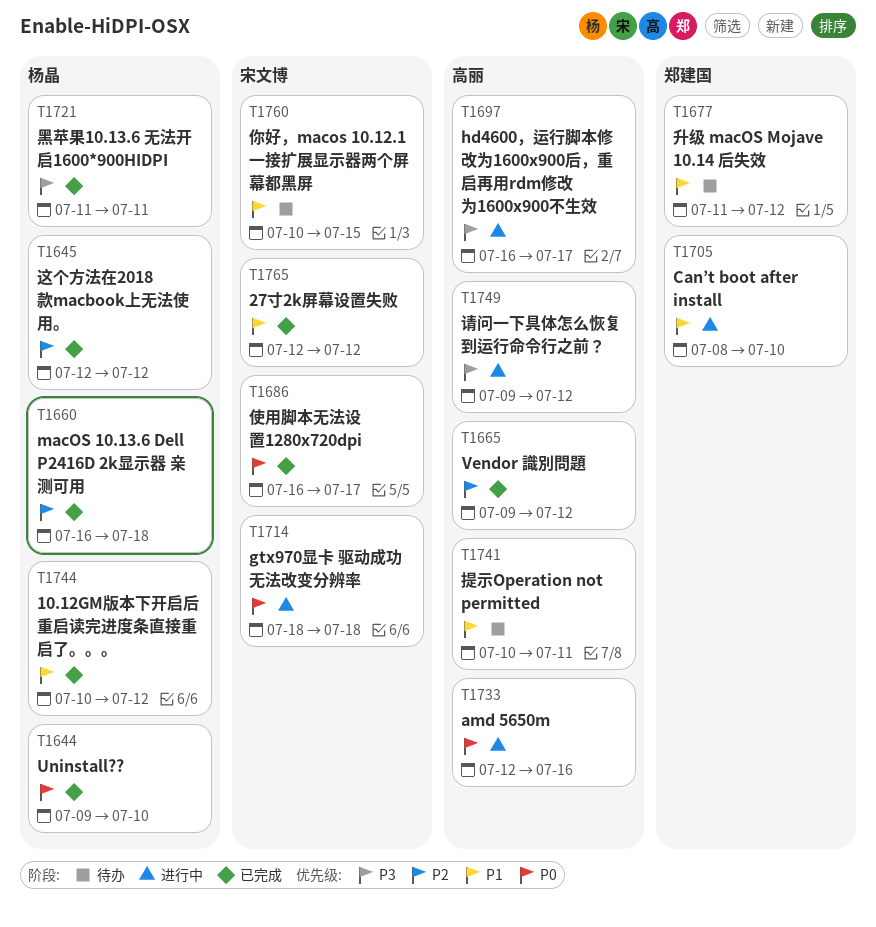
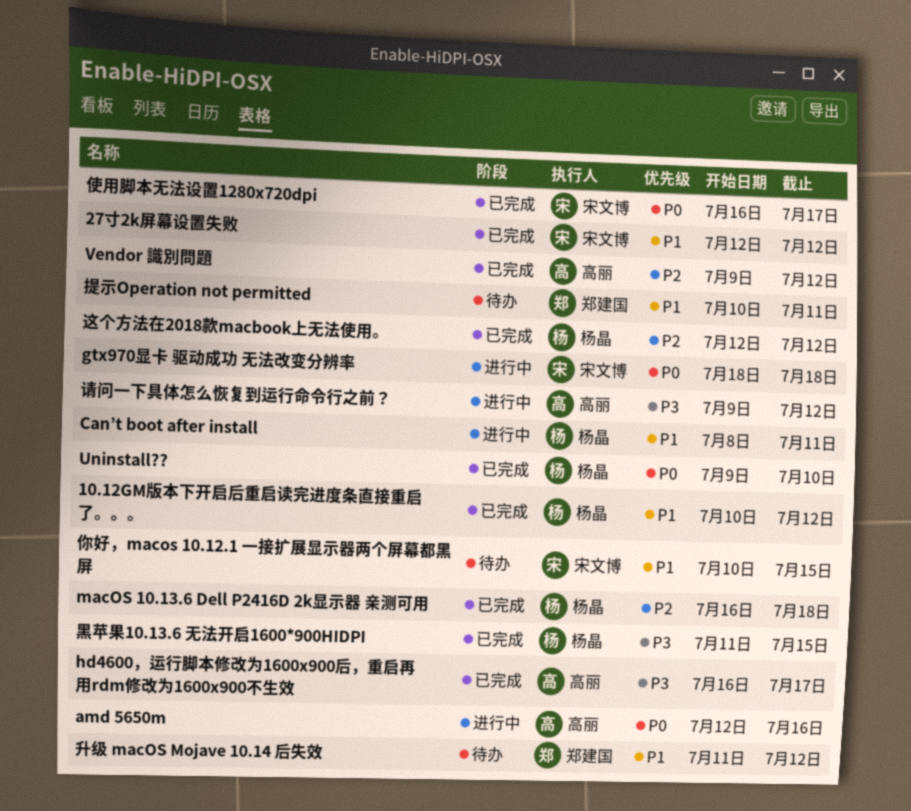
Can’t boot after install, owner: 郑建国 -> 杨晶
Can’t boot after install, due: Jul 10 -> Jul 11
hd4600，运行脚本修改为1600x900后，重启再用rdm修改为1600x900不生效, status: 进行中 -> 已完成
提示Operation not permitted, owner: 高丽 -> 郑建国
黑苹果10.13.6 无法开启1600*900HIDPI, due: Jul 11 -> Jul 15

